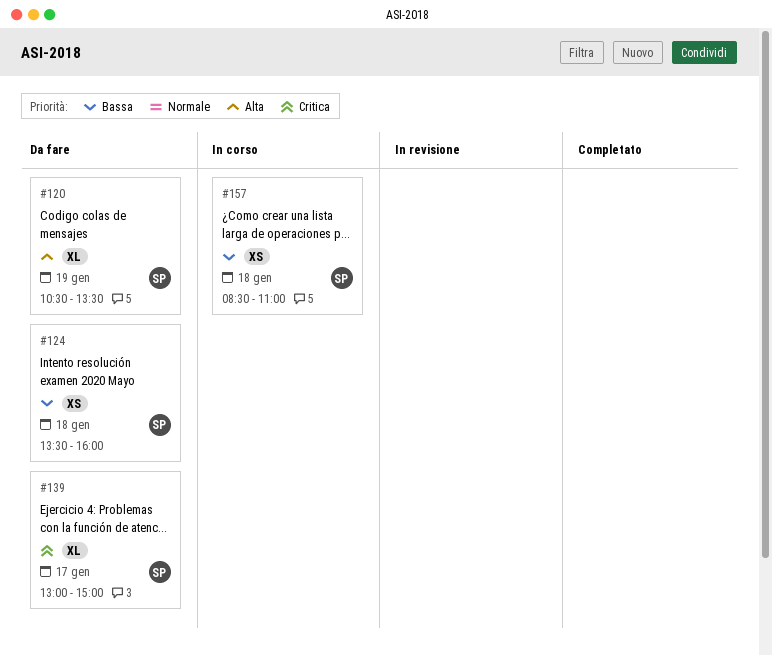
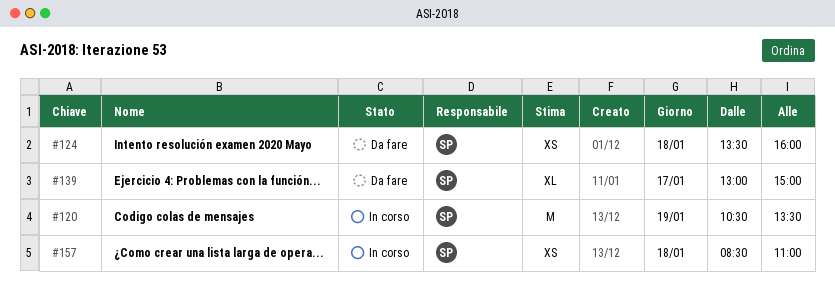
#120, status: Da fare -> In corso
#120, estimate: XL -> M

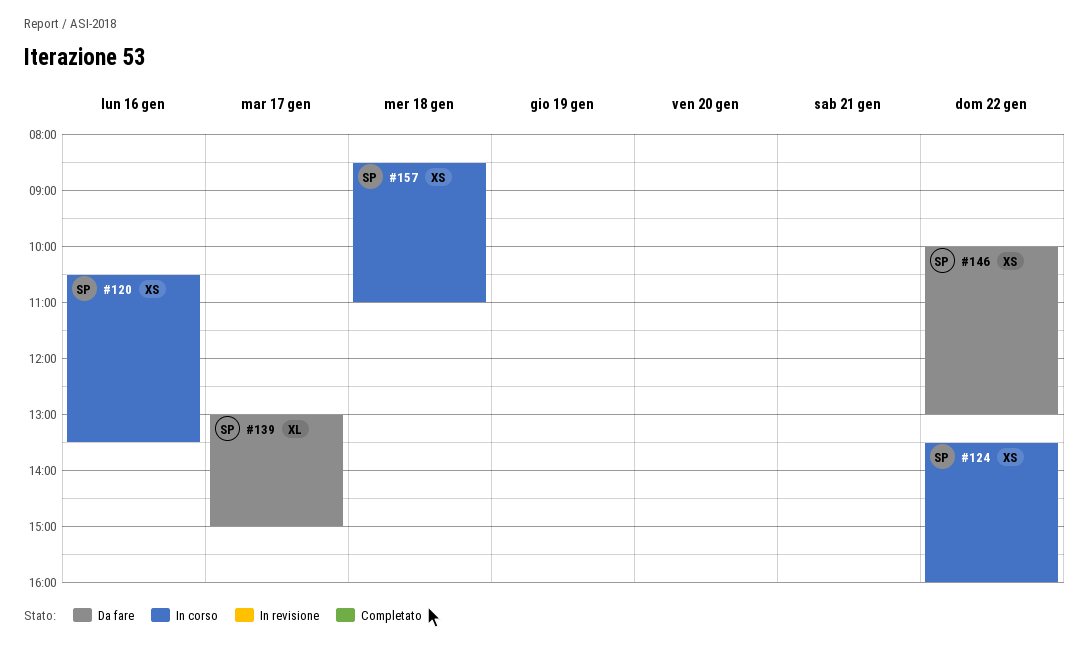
#120, estimate: M -> XS
#120, day: Jan 19 -> Jan 16
#124, status: Da fare -> In corso
#124, day: Jan 18 -> Jan 22
#146: none -> present

